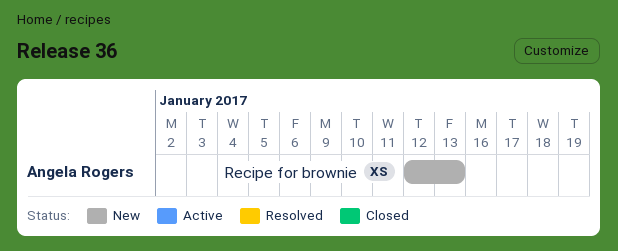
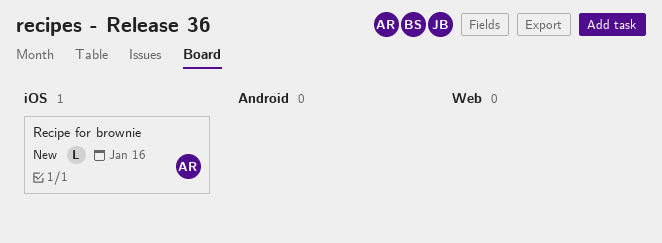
Recipe for brownie, estimate: XS -> L
Recipe for brownie, due: Jan 13 -> Jan 16

